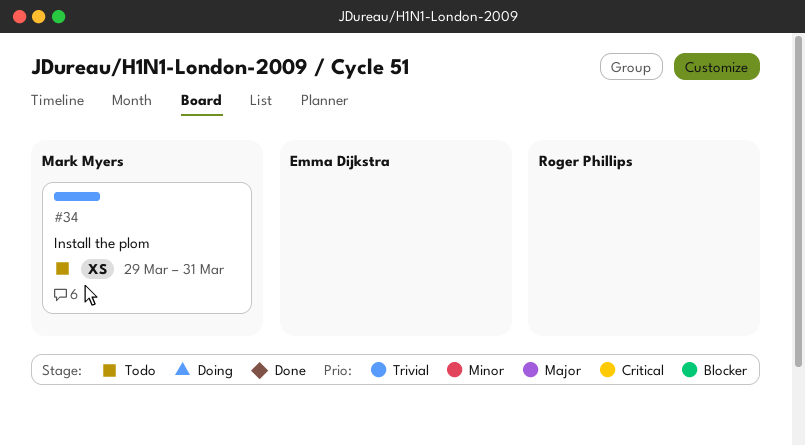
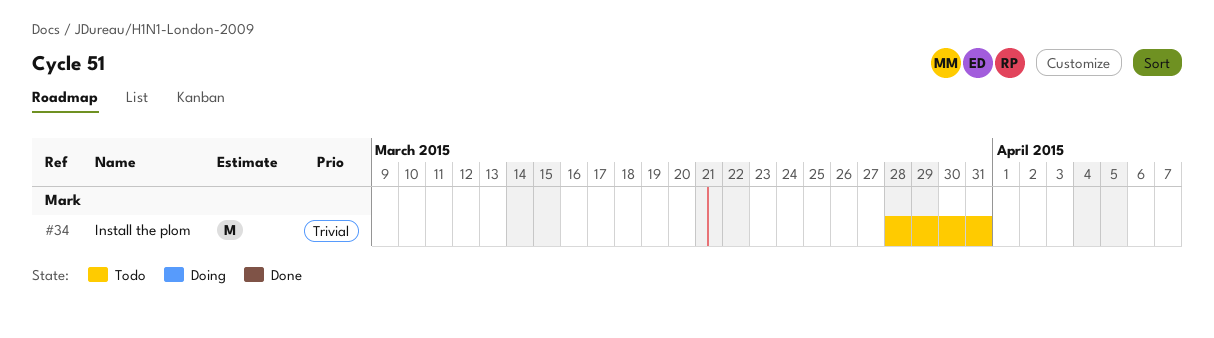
#34, estimate: XS -> M
#34, start: Mar 29 -> Mar 28

